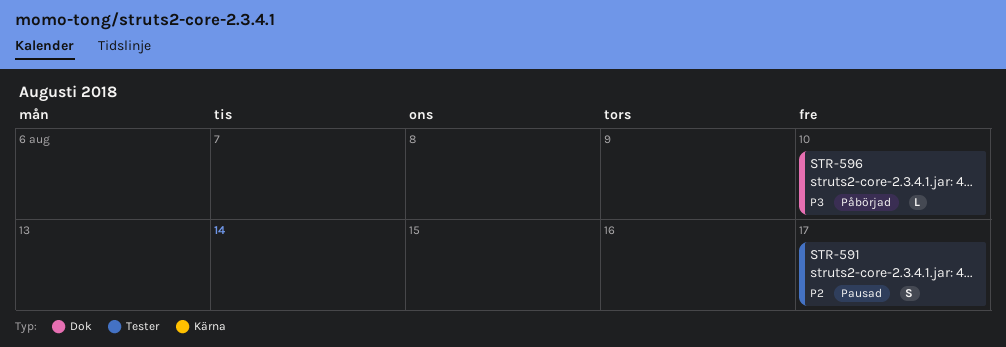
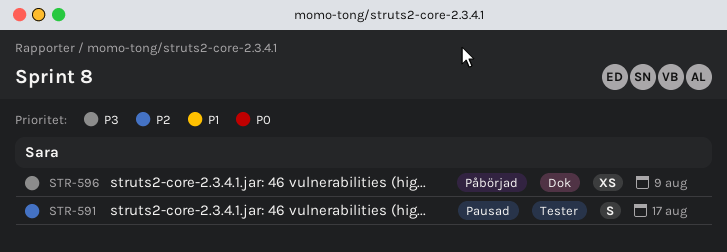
STR-596, estimate: L -> XS
STR-596, due: Aug 10 -> Aug 9

